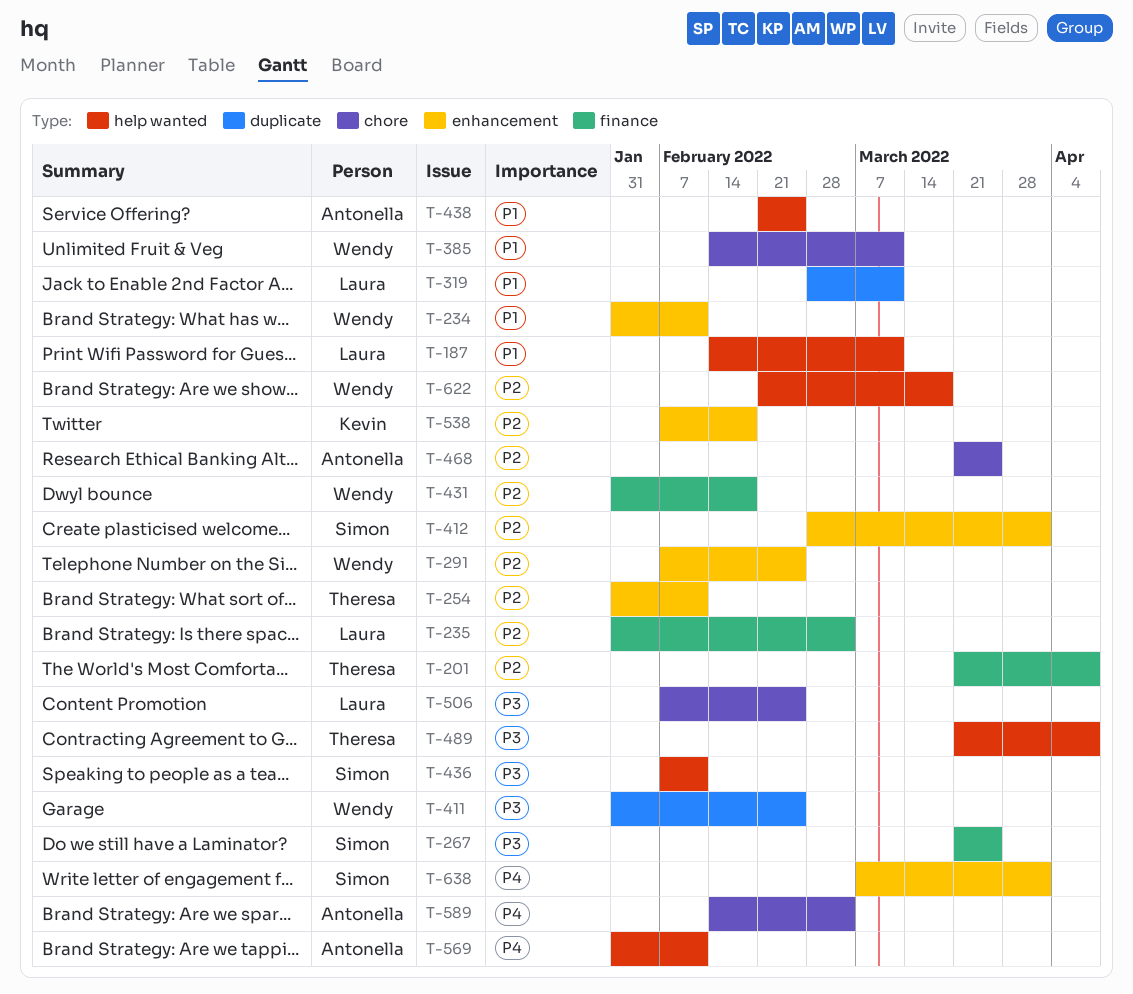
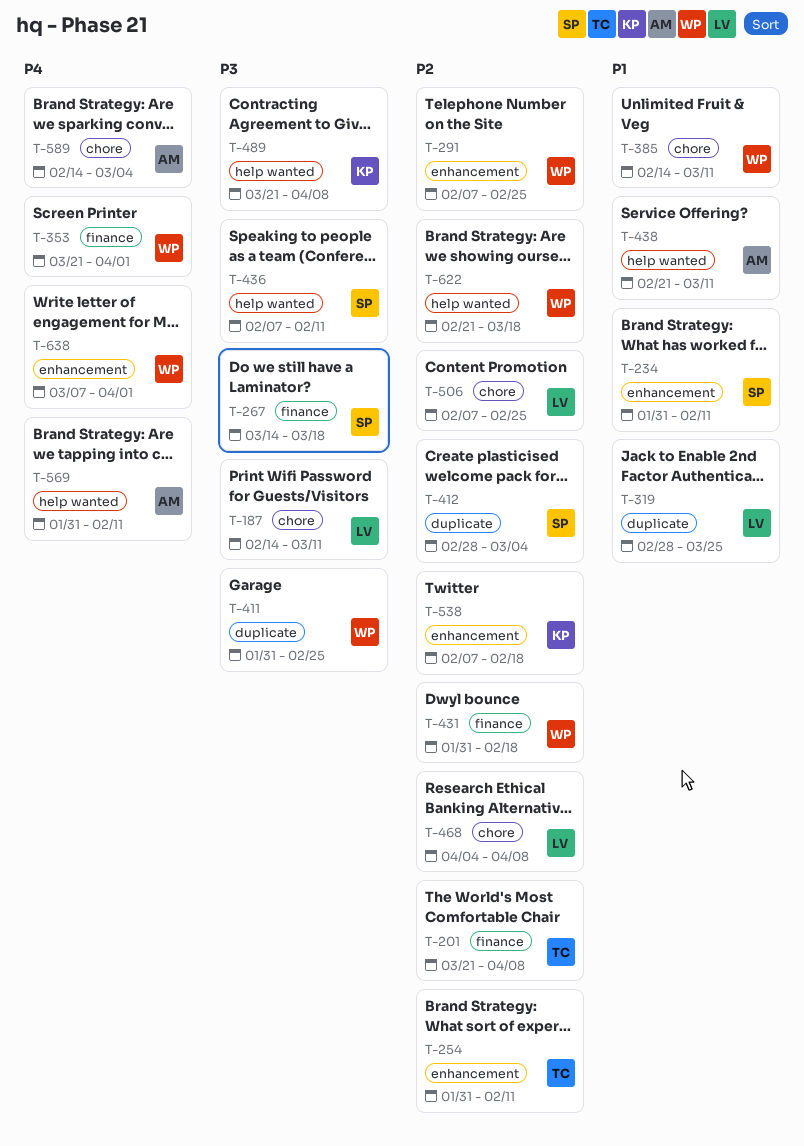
T-187, priority: P1 -> P3
T-187, label: help wanted -> chore
T-234, owner: Wendy -> Simon
T-235: present -> none
T-267, start: Mar 21 -> Mar 14
T-267, due: Mar 25 -> Mar 18
T-319, due: Mar 11 -> Mar 25
T-353: none -> present
T-412, label: enhancement -> duplicate
T-412, due: Apr 1 -> Mar 4
T-438, due: Feb 25 -> Mar 11
T-468, owner: Antonella -> Laura
T-468, start: Mar 21 -> Apr 4
T-468, due: Mar 25 -> Apr 8
T-489, owner: Theresa -> Kevin
T-506, priority: P3 -> P2
T-638, owner: Simon -> Wendy

